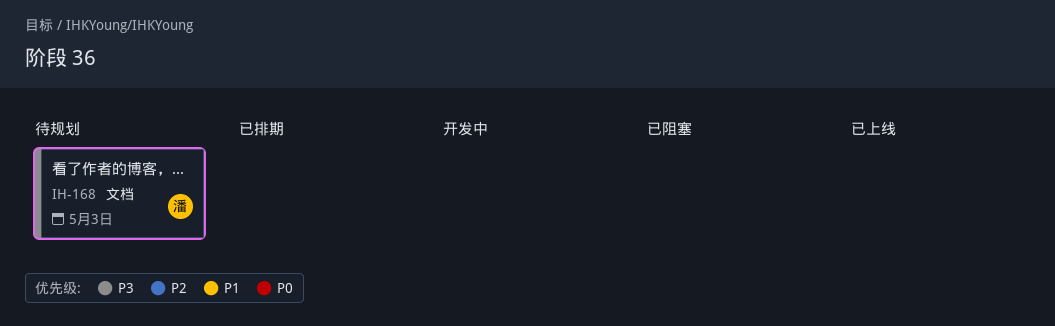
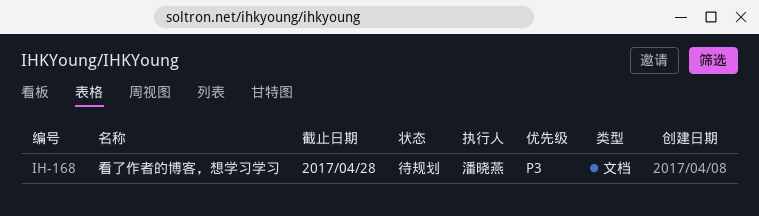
IH-168, due: May 3 -> Apr 28

